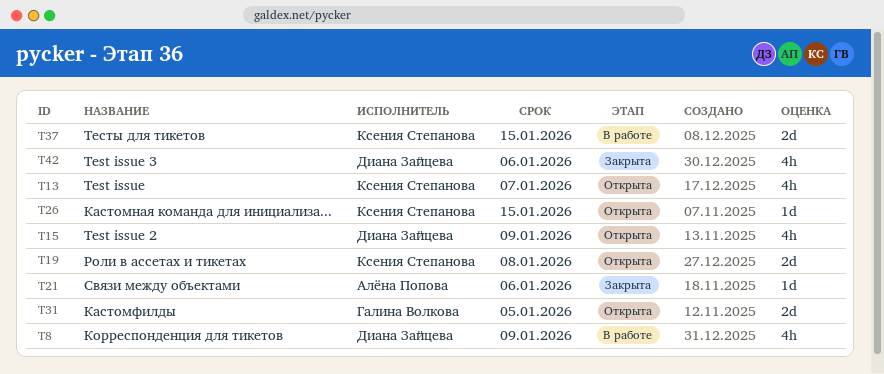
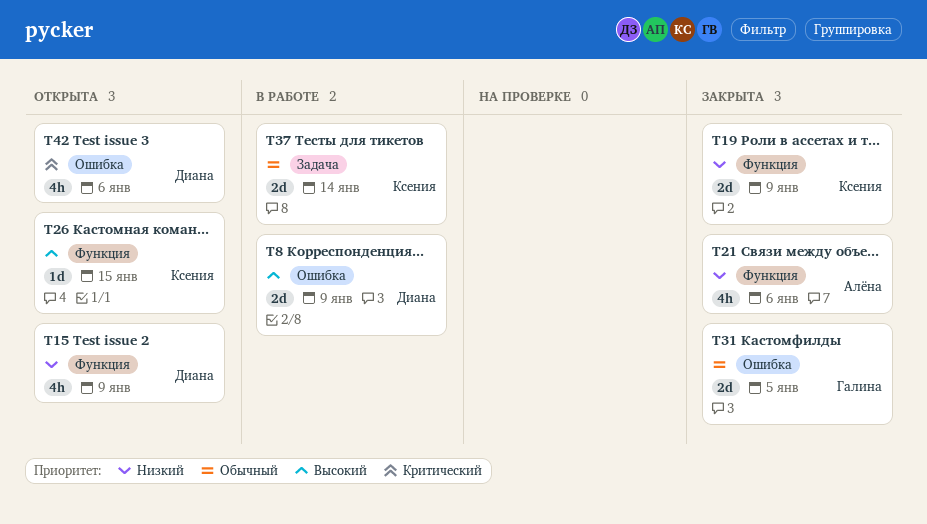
T8, estimate: 4h -> 2d
T13: present -> none
T19, status: Открыта -> Закрыта
T19, due: Jan 8 -> Jan 9
T21, estimate: 1d -> 4h
T31, status: Открыта -> Закрыта
T37, due: Jan 15 -> Jan 14
T42, status: Закрыта -> Открыта

